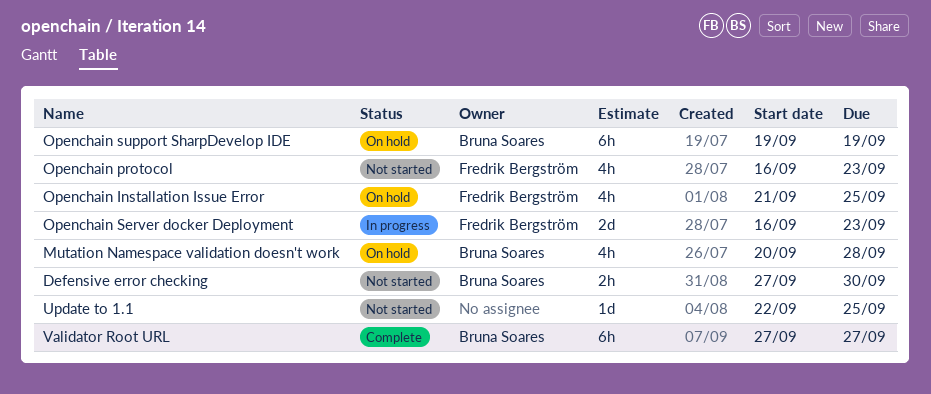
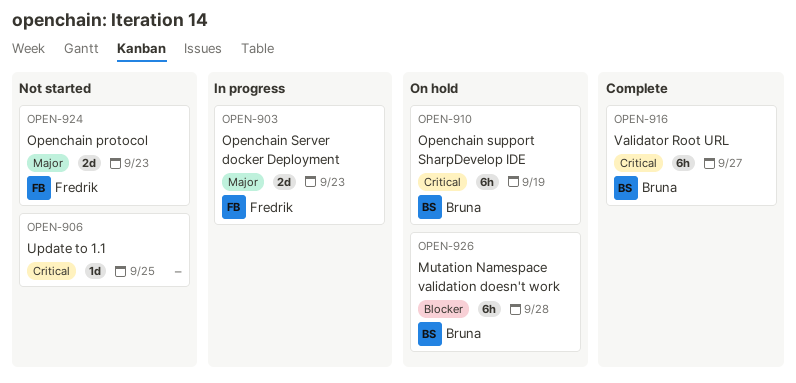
Defensive error checking: present -> none
Mutation Namespace validation doesn't work, estimate: 4h -> 6h
Openchain Installation Issue Error: present -> none
Openchain protocol, estimate: 4h -> 2d

